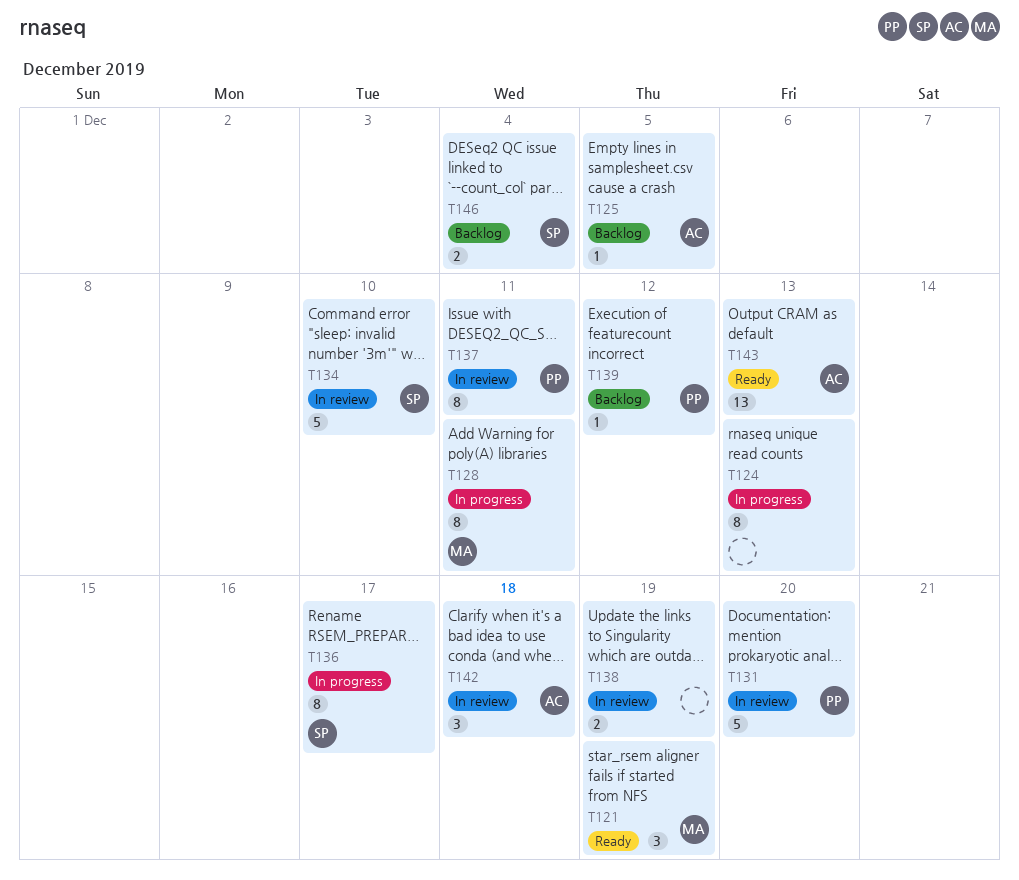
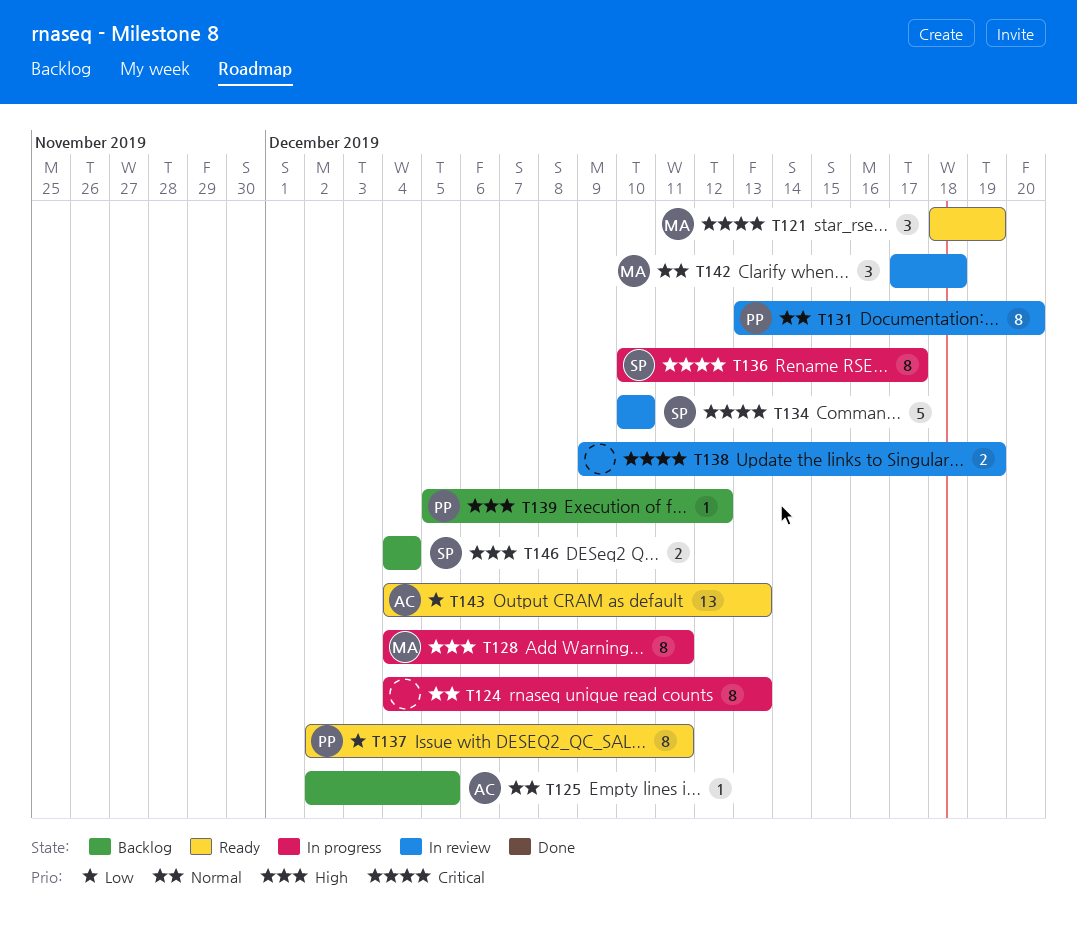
T131, estimate: 5 -> 8
T137, status: In review -> Ready
T142, owner: AC -> MA

